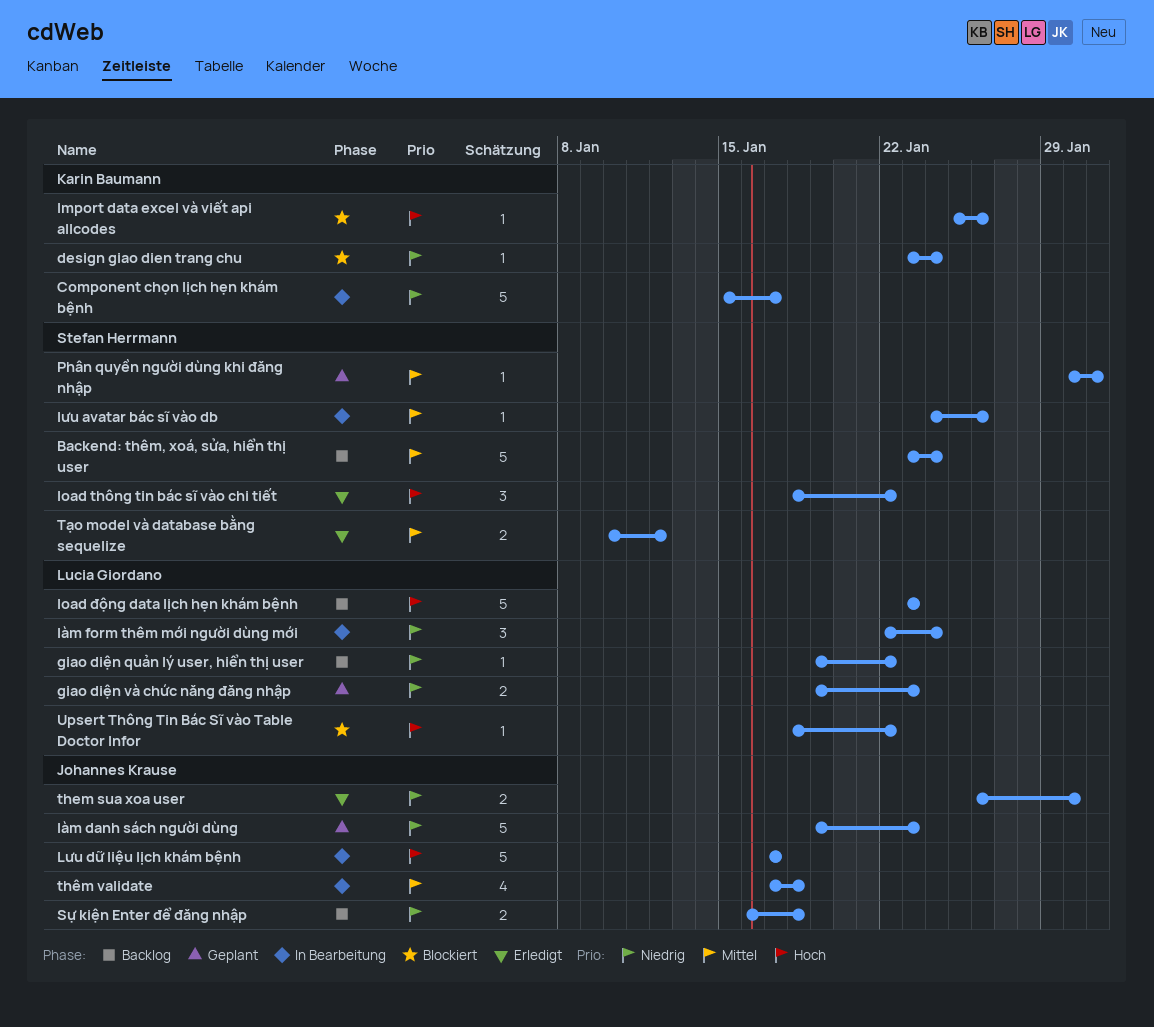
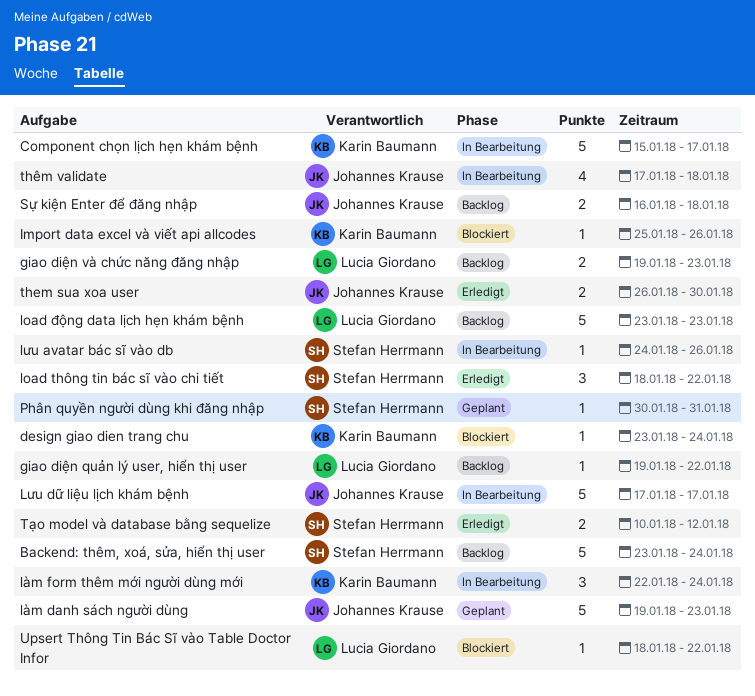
giao diện và chức năng đăng nhập, status: Geplant -> Backlog
làm form thêm mới người dùng mới, owner: Lucia Giordano -> Karin Baumann

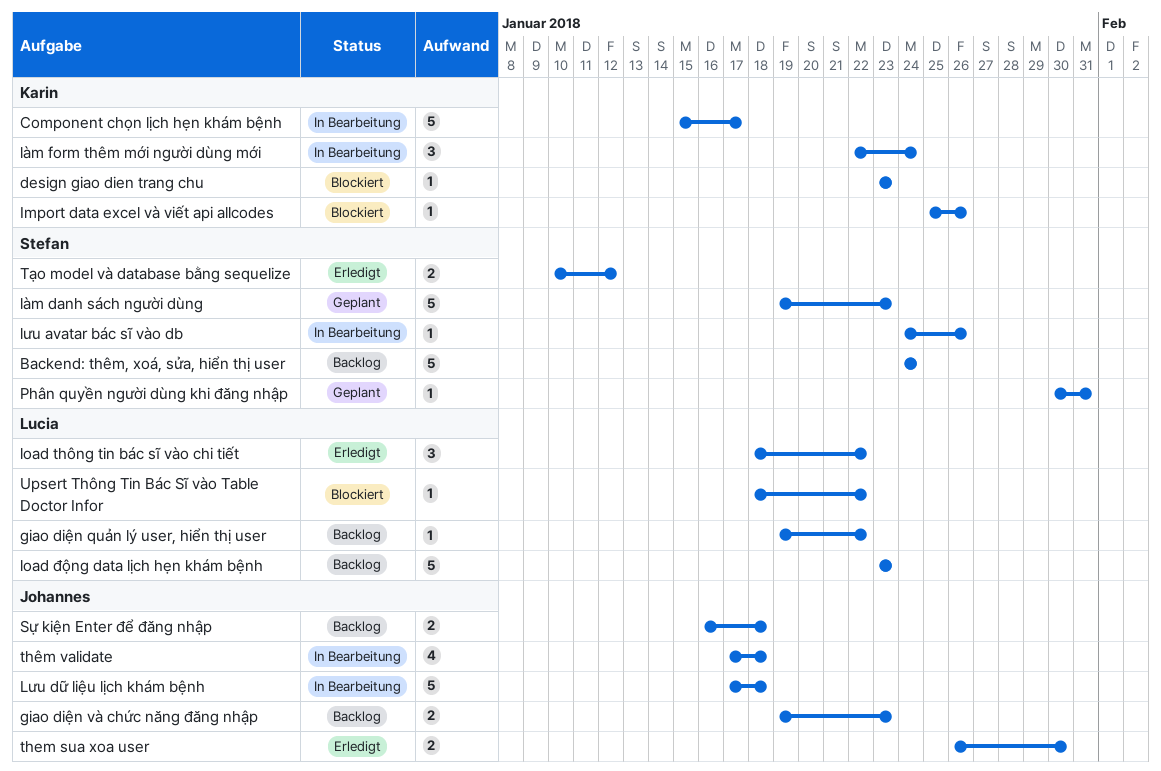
Backend: thêm, xoá, sửa, hiển thị user, start: Jan 23 -> Jan 24
design giao dien trang chu, due: Jan 24 -> Jan 23
giao diện và chức năng đăng nhập, owner: Lucia Giordano -> Johannes Krause
load thông tin bác sĩ vào chi tiết, owner: Stefan Herrmann -> Lucia Giordano
làm danh sách người dùng, owner: Johannes Krause -> Stefan Herrmann
Lưu dữ liệu lịch khám bệnh, due: Jan 17 -> Jan 18

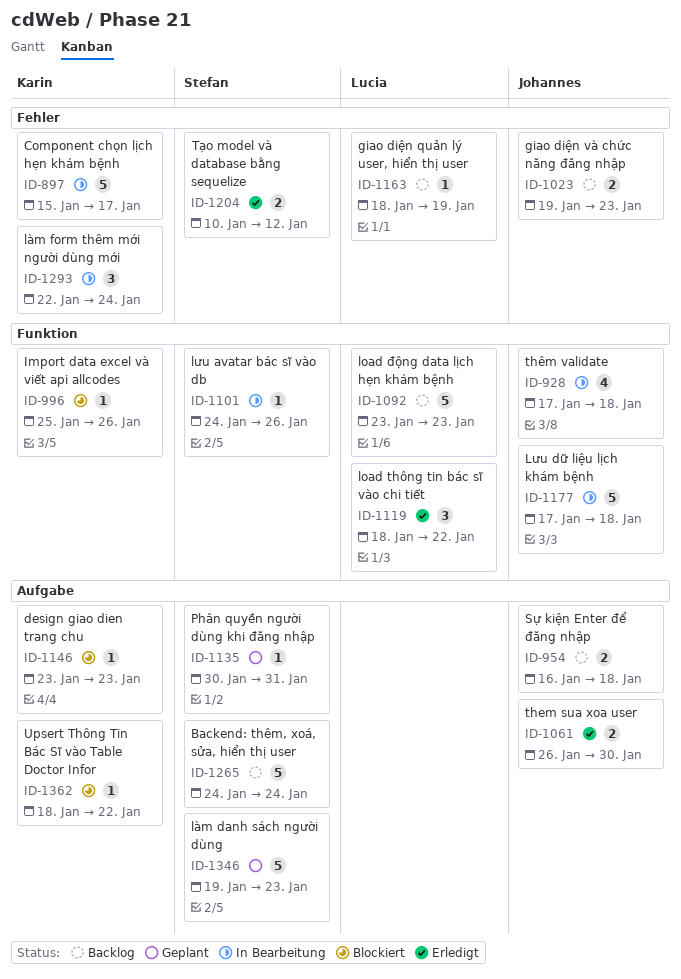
giao diện quản lý user, hiển thị user, start: Jan 19 -> Jan 18
giao diện quản lý user, hiển thị user, due: Jan 22 -> Jan 19
Upsert Thông Tin Bác Sĩ vào Table Doctor Infor, owner: Lucia -> Karin

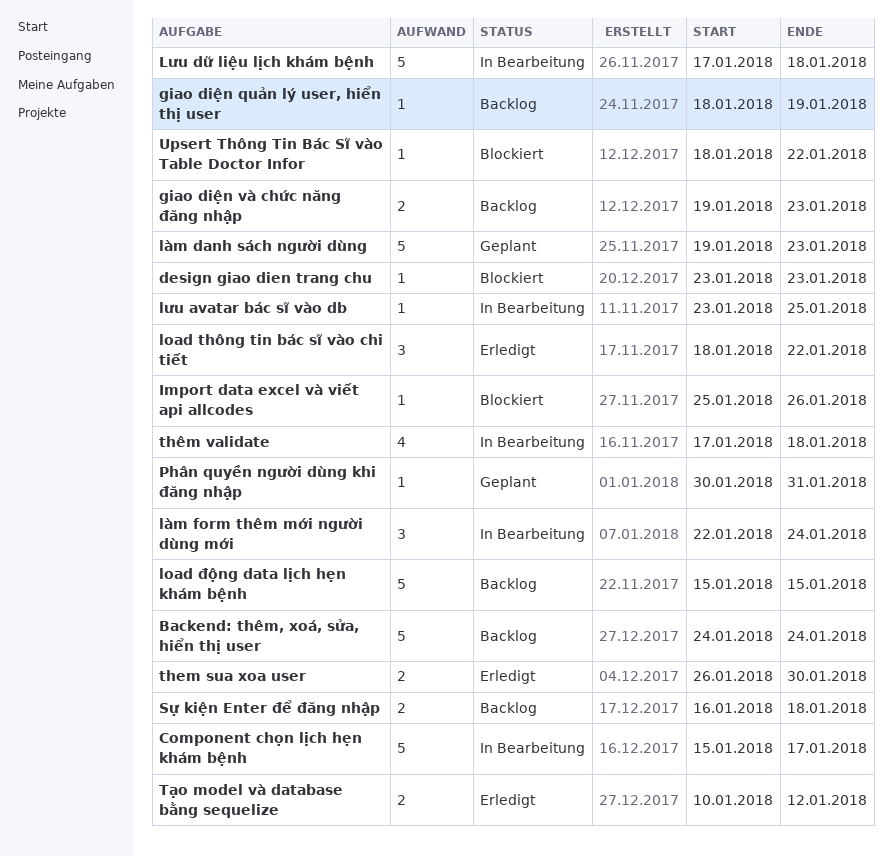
load động data lịch hẹn khám bệnh, start: Jan 23 -> Jan 15
load động data lịch hẹn khám bệnh, due: Jan 23 -> Jan 15
lưu avatar bác sĩ vào db, start: Jan 24 -> Jan 23
lưu avatar bác sĩ vào db, due: Jan 26 -> Jan 25

